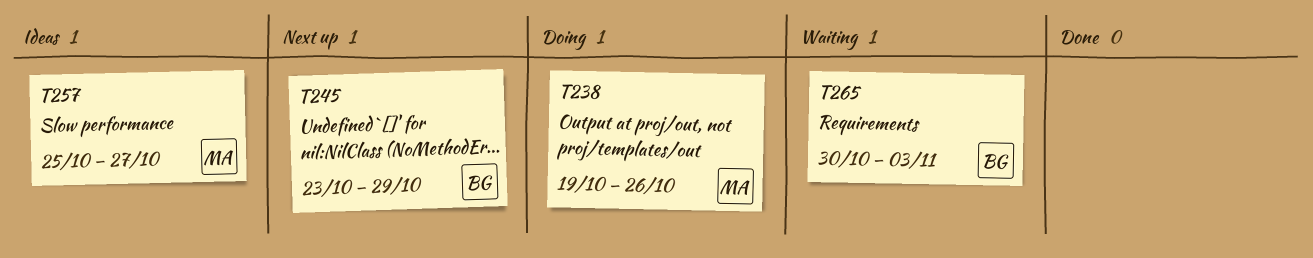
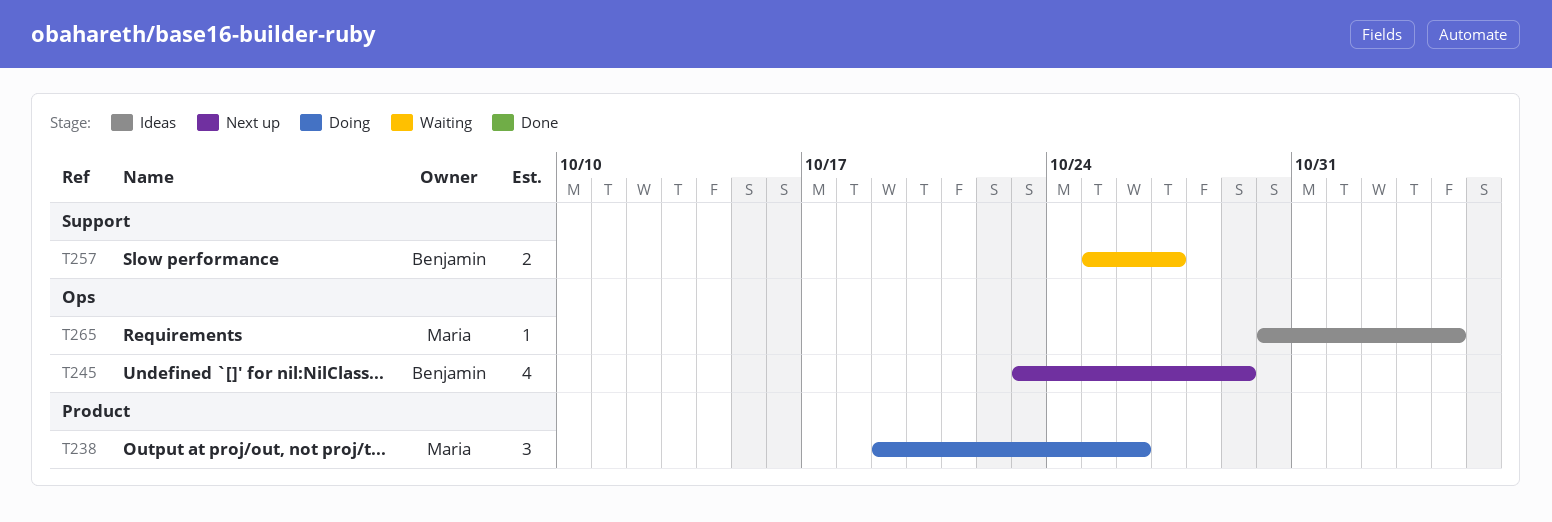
T257, status: Ideas -> Waiting
T257, owner: Maria -> Benjamin
T265, status: Waiting -> Ideas
T265, owner: Benjamin -> Maria
T265, due: Nov 3 -> Nov 4

